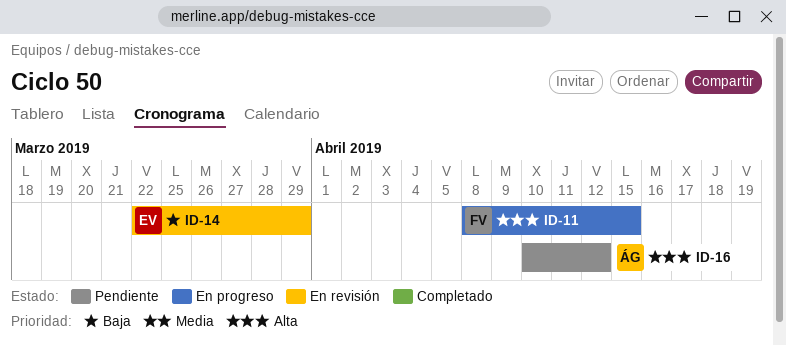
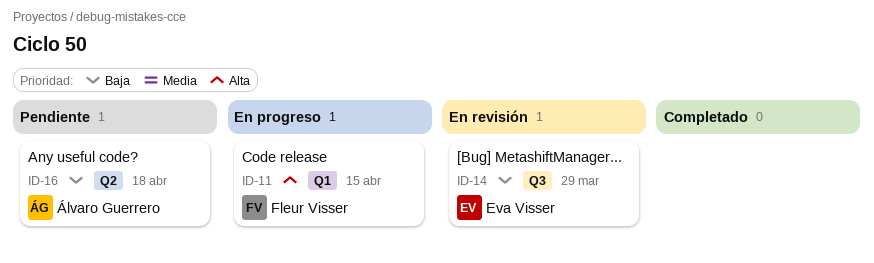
ID-16, priority: Alta -> Baja
ID-16, due: Apr 12 -> Apr 18

